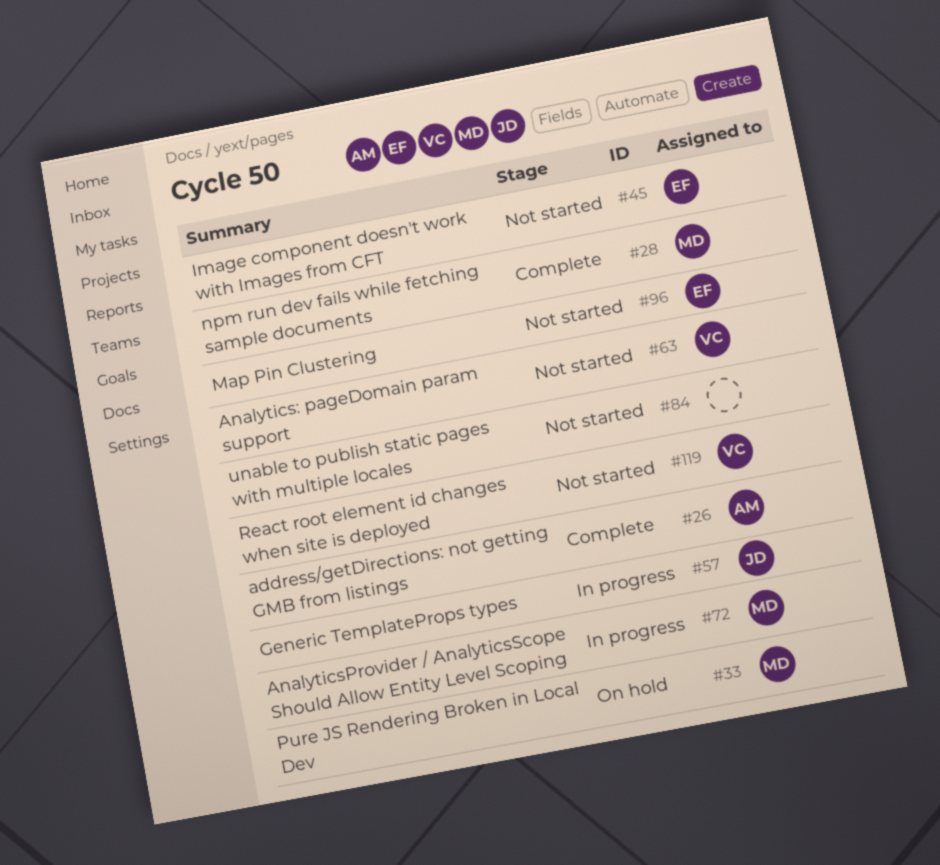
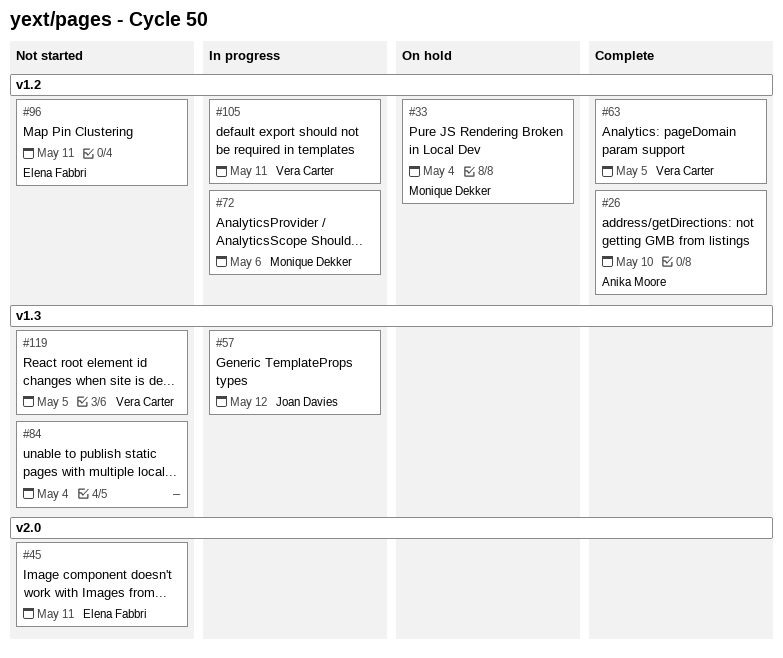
#28: present -> none
#63, status: Not started -> Complete
#105: none -> present

